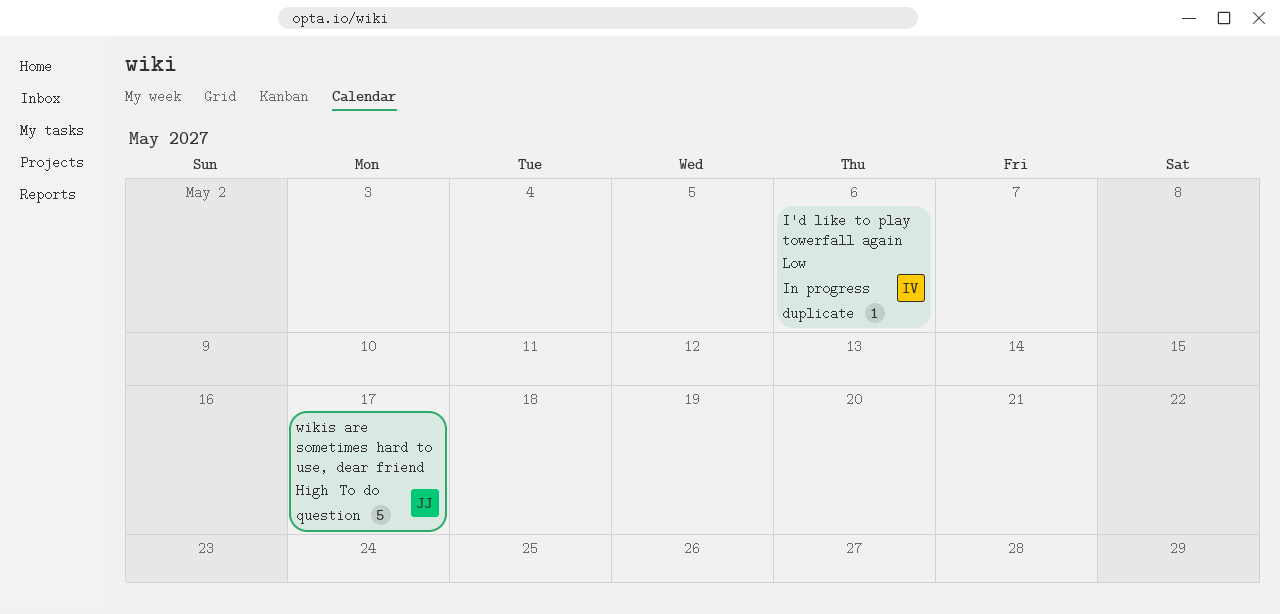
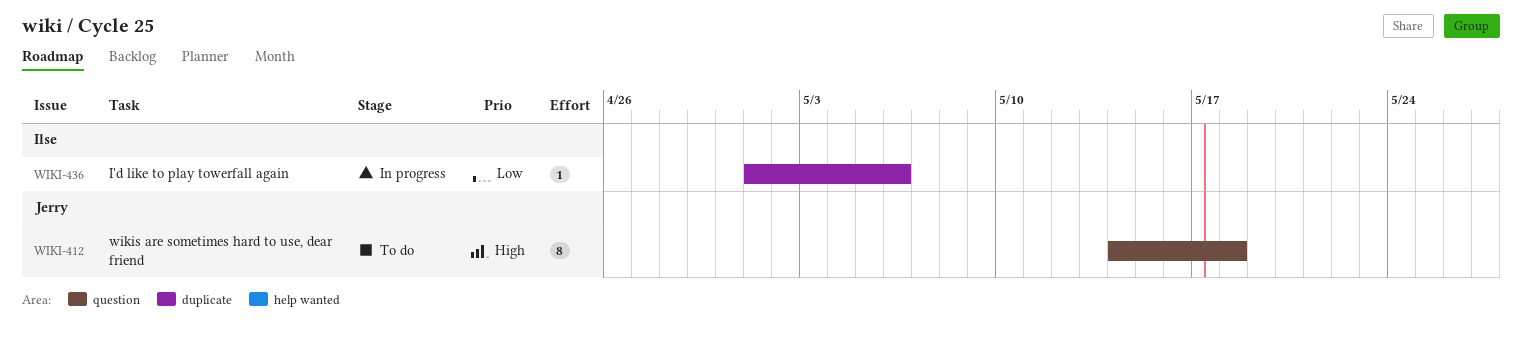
wikis are sometimes hard to use, dear friend, estimate: 5 -> 8
wikis are sometimes hard to use, dear friend, due: May 17 -> May 18

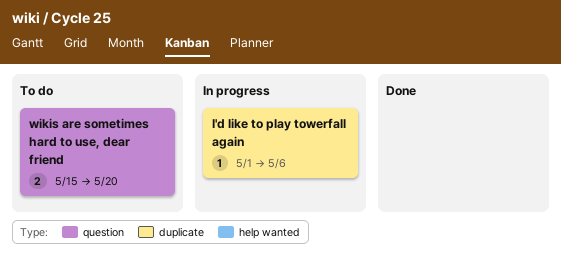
wikis are sometimes hard to use, dear friend, estimate: 8 -> 2
wikis are sometimes hard to use, dear friend, start: May 14 -> May 15
wikis are sometimes hard to use, dear friend, due: May 18 -> May 20

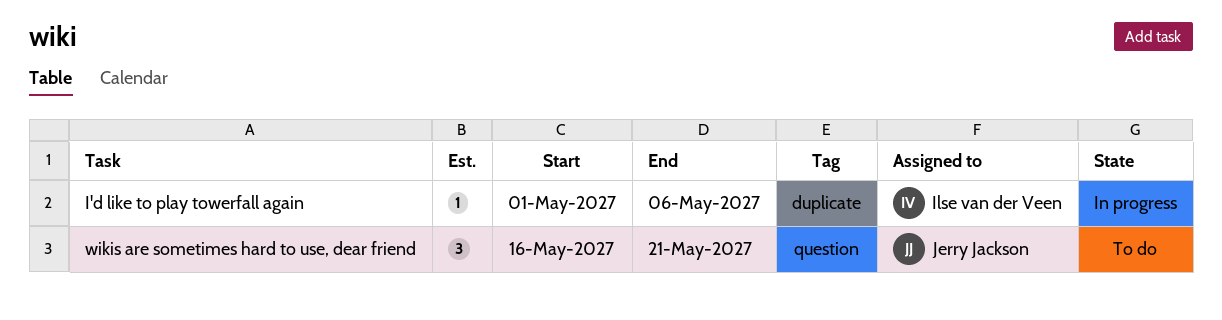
wikis are sometimes hard to use, dear friend, estimate: 2 -> 3
wikis are sometimes hard to use, dear friend, start: May 15 -> May 16
wikis are sometimes hard to use, dear friend, due: May 20 -> May 21

